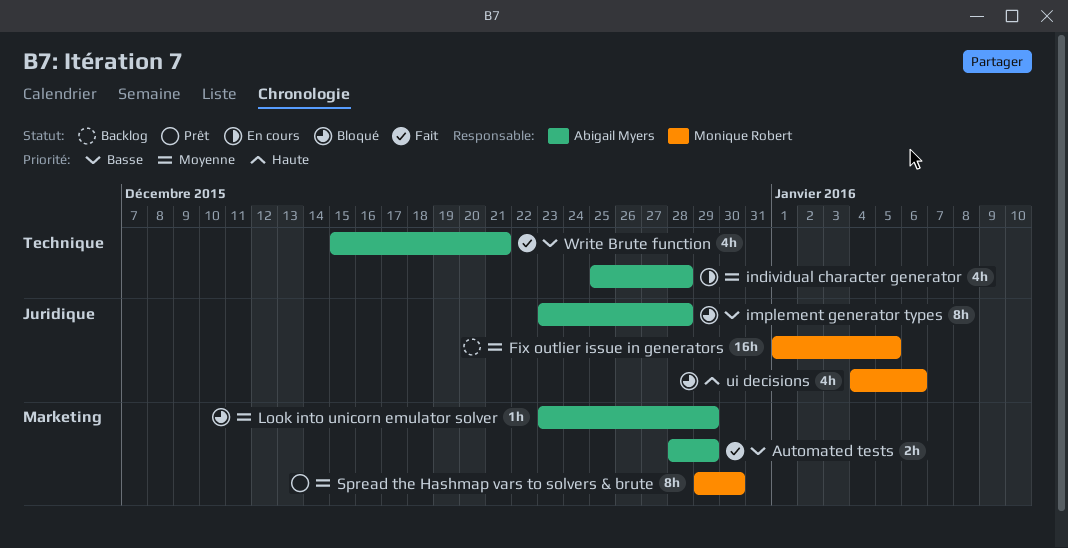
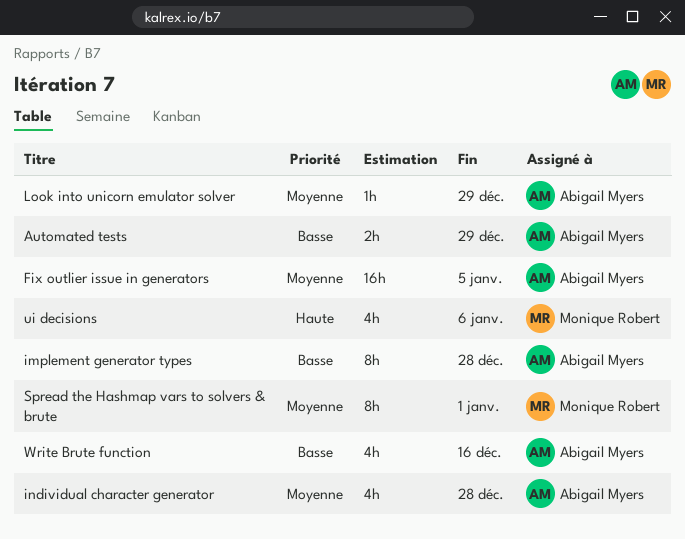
Fix outlier issue in generators, owner: Monique Robert -> Abigail Myers
Spread the Hashmap vars to solvers & brute, due: Dec 30 -> Jan 1
Write Brute function, due: Dec 21 -> Dec 16

